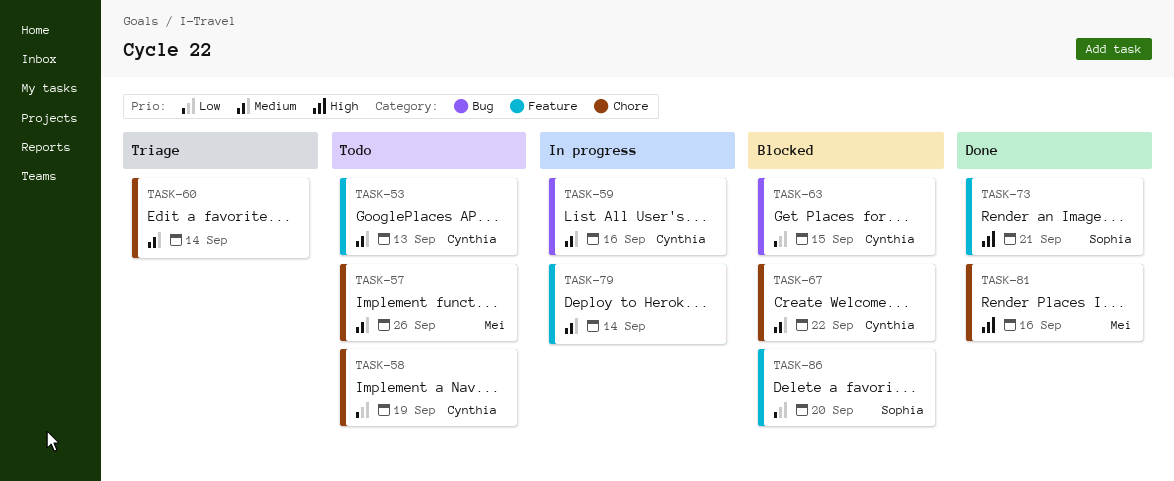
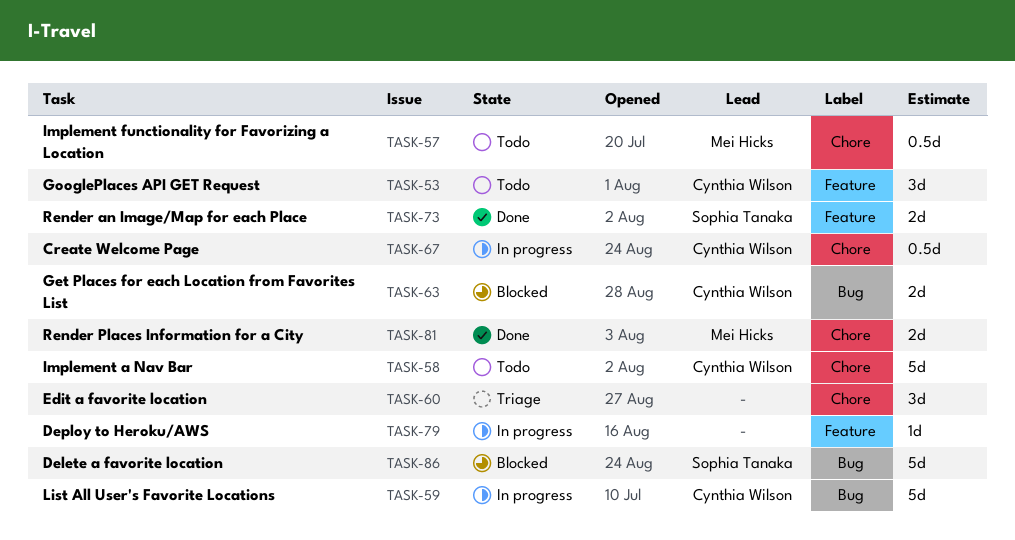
TASK-67, status: Blocked -> In progress
TASK-86, label: Feature -> Bug

